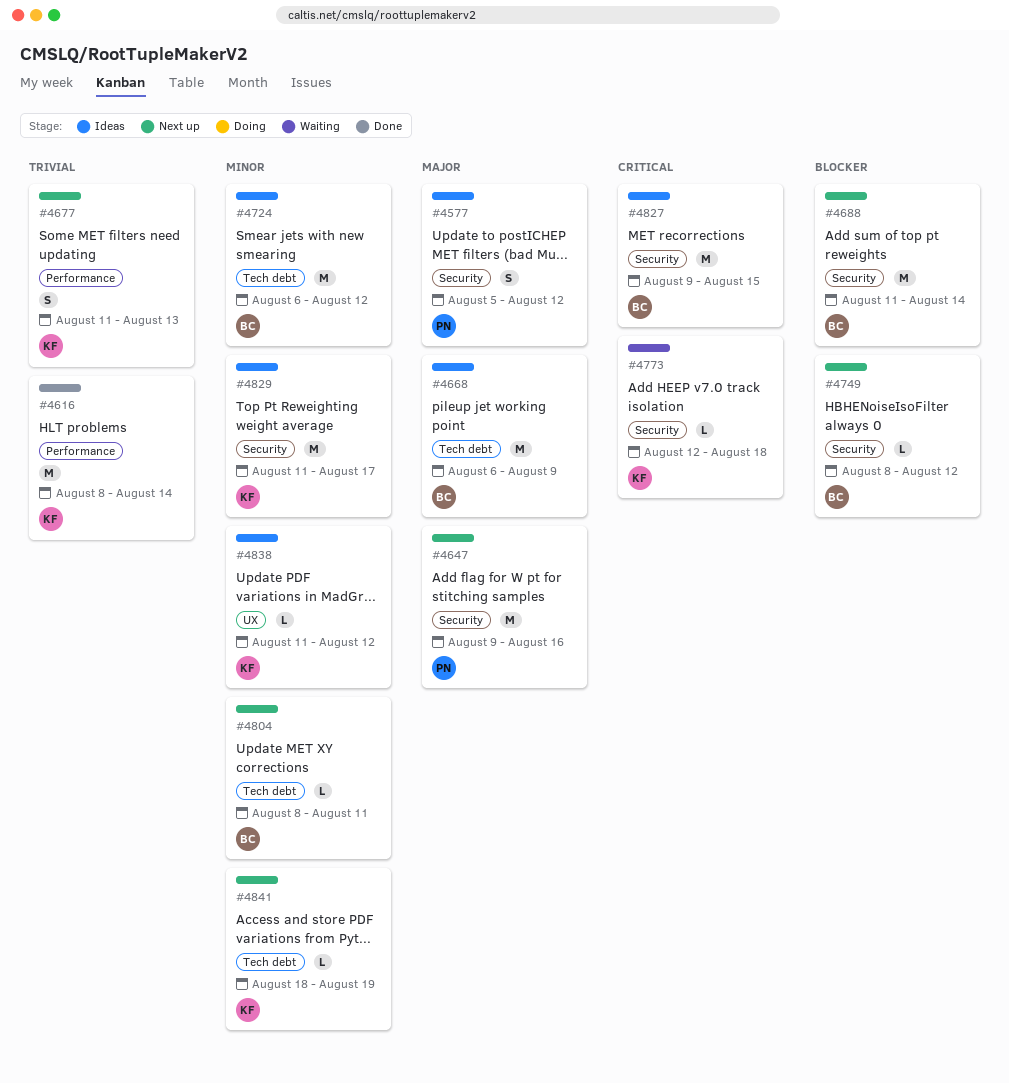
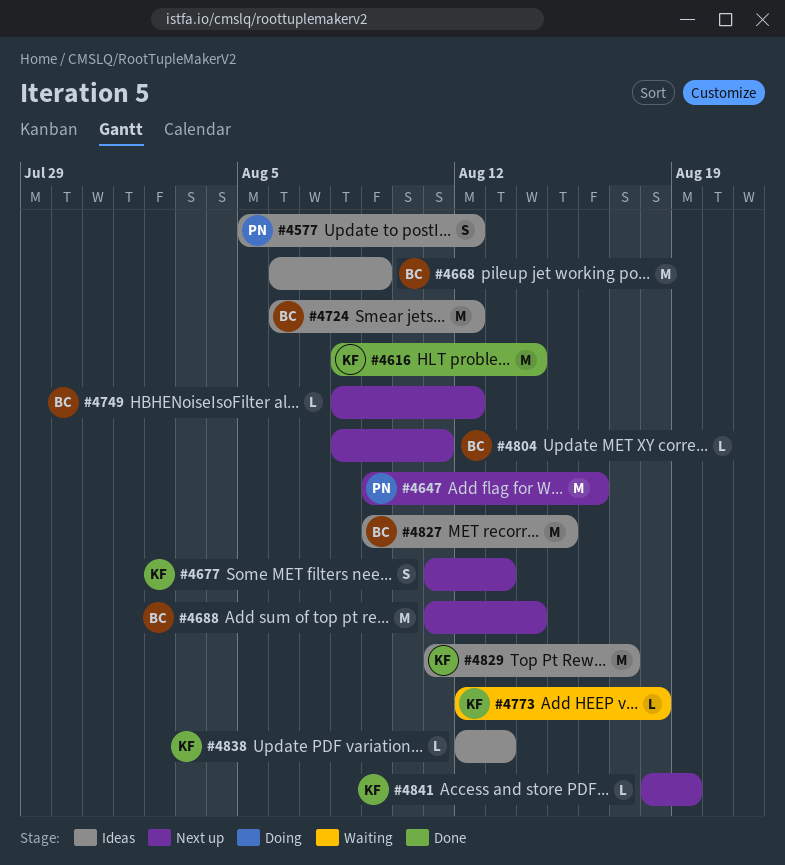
#4838, start: Aug 11 -> Aug 12
#4838, due: Aug 12 -> Aug 13

